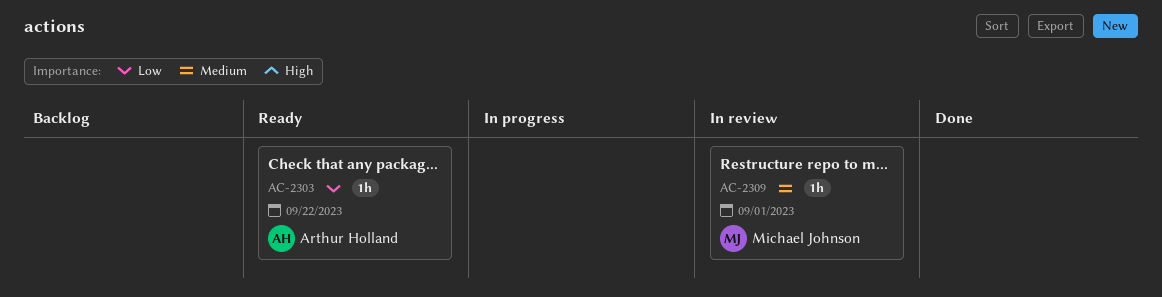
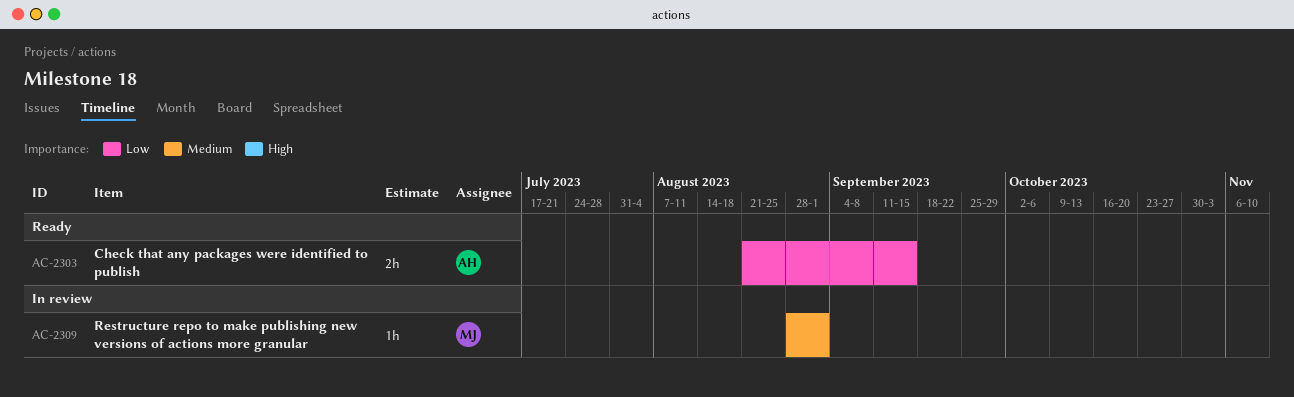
AC-2303, estimate: 1h -> 2h
AC-2303, due: Sep 22 -> Sep 15

